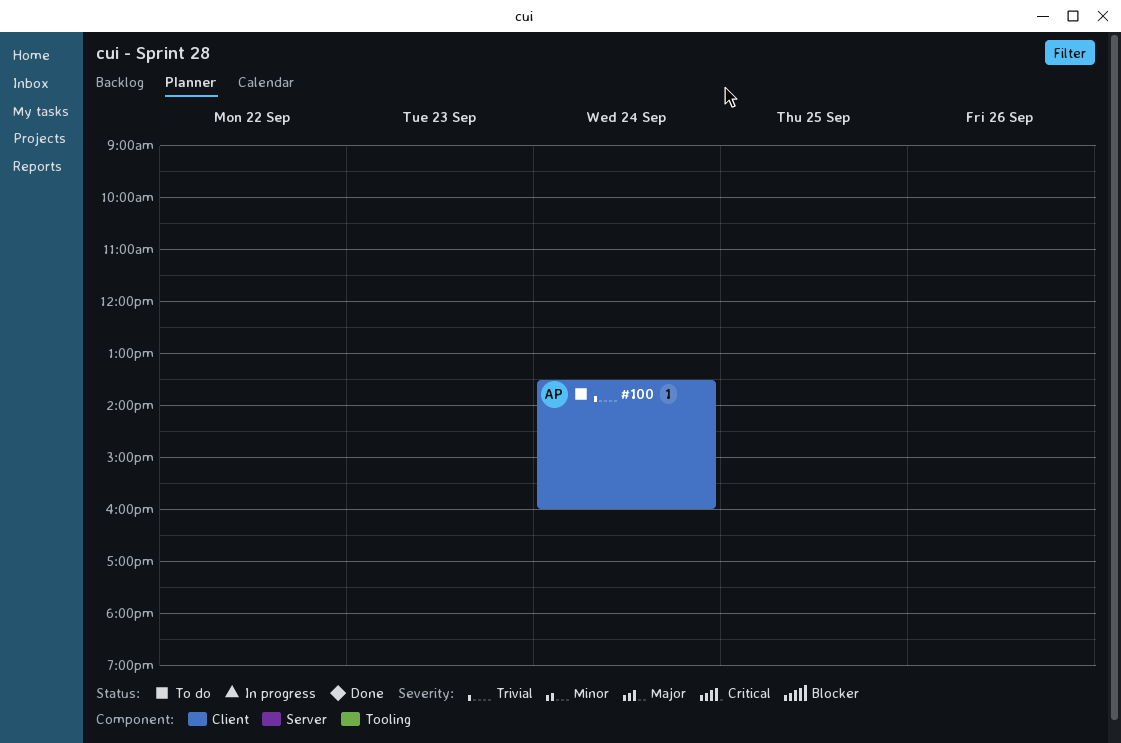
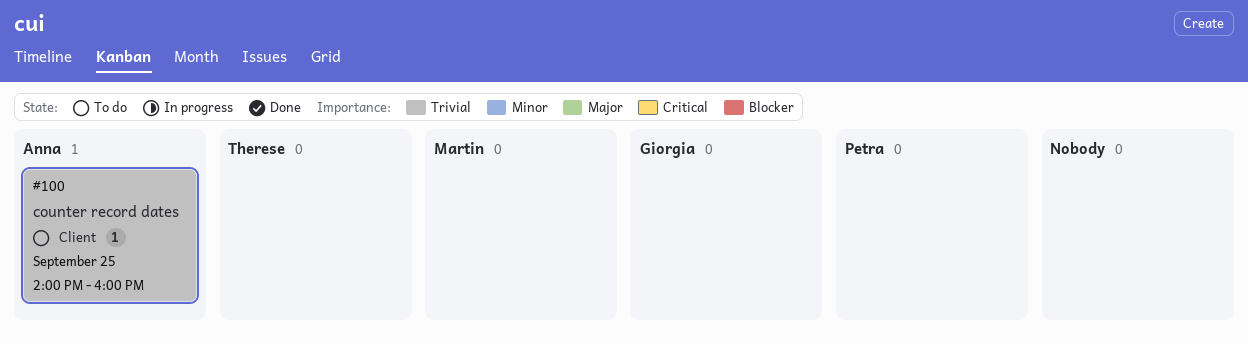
#100, day: Sep 24 -> Sep 25
#100, begins: 13:30 -> 14:00

